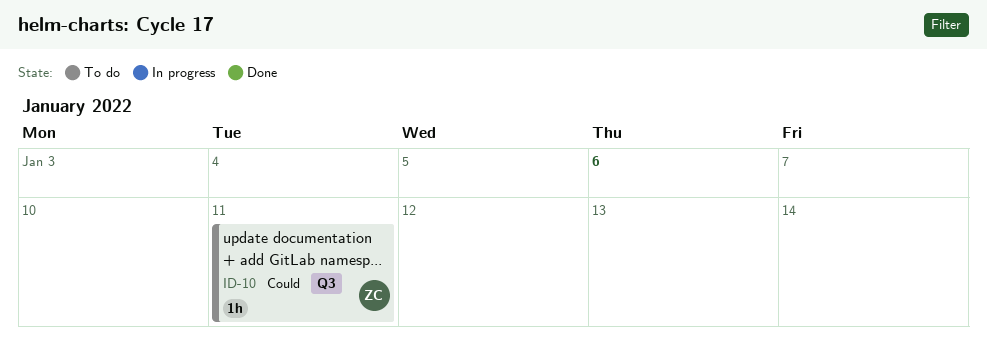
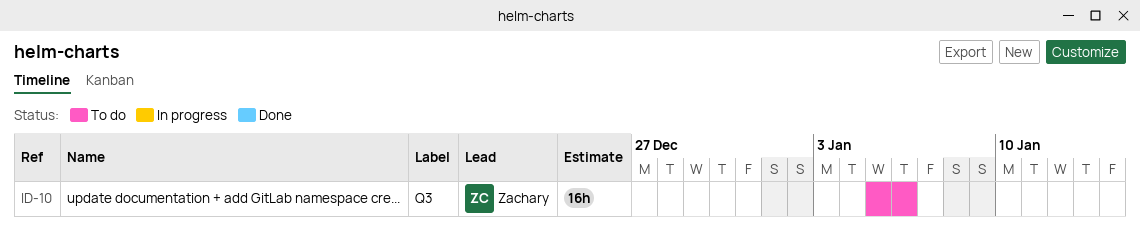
ID-10, estimate: 1h -> 16h
ID-10, due: Jan 11 -> Jan 6

